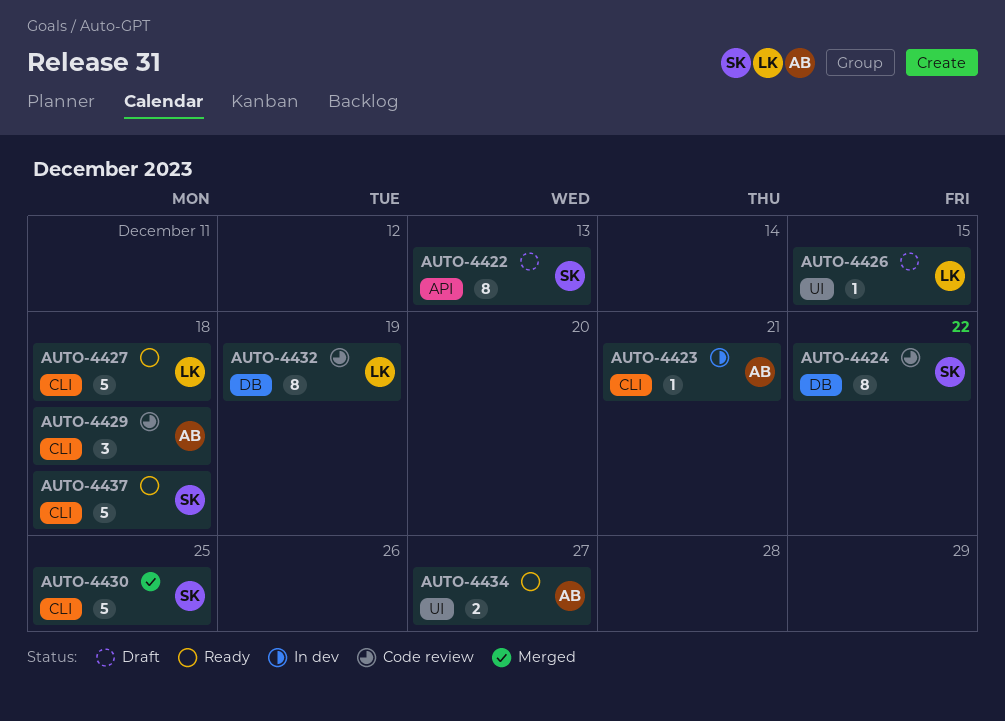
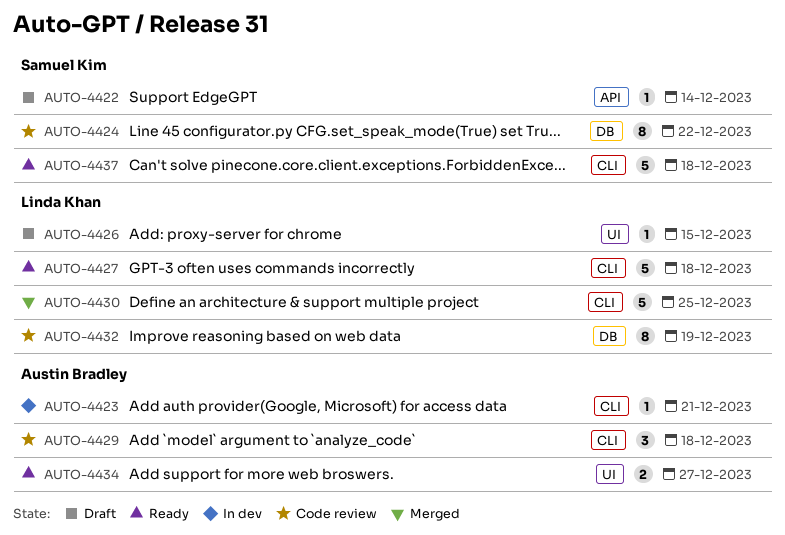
AUTO-4422, estimate: 8 -> 1
AUTO-4422, due: Dec 13 -> Dec 14
AUTO-4430, owner: Samuel Kim -> Linda Khan

